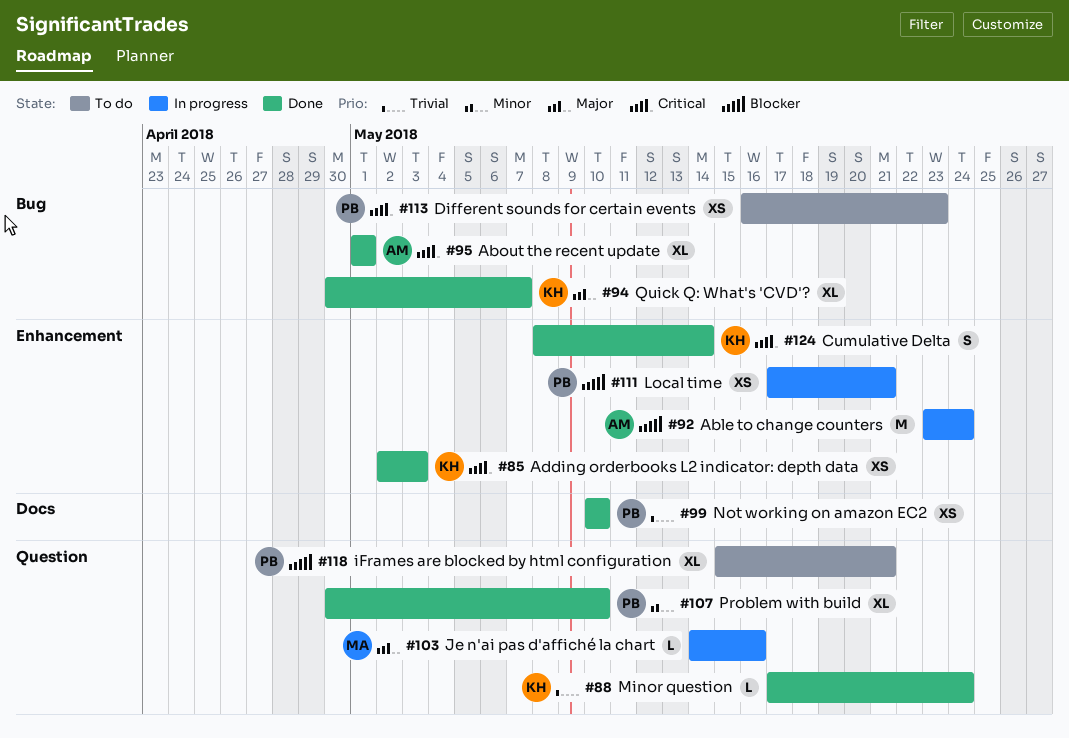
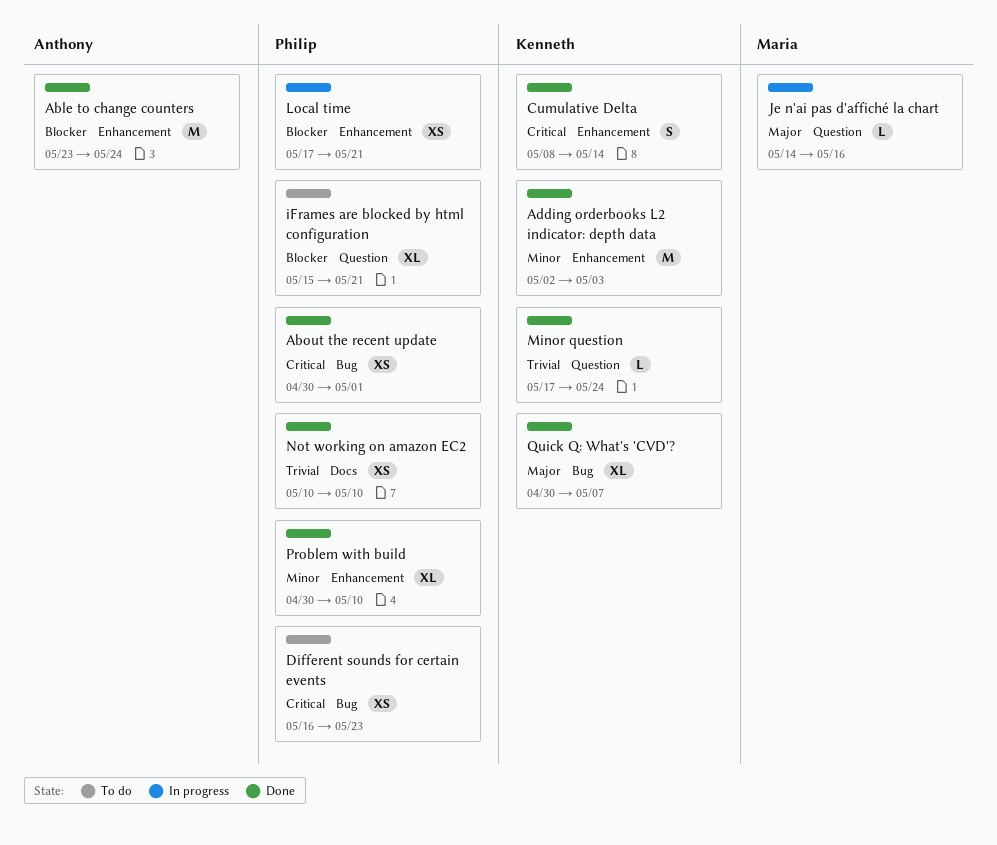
Able to change counters, status: In progress -> Done
About the recent update, owner: Anthony -> Philip
About the recent update, estimate: XL -> XS
About the recent update, start: May 1 -> Apr 30
Adding orderbooks L2 indicator: depth data, priority: Critical -> Minor
Adding orderbooks L2 indicator: depth data, estimate: XS -> M
Problem with build, label: Question -> Enhancement

